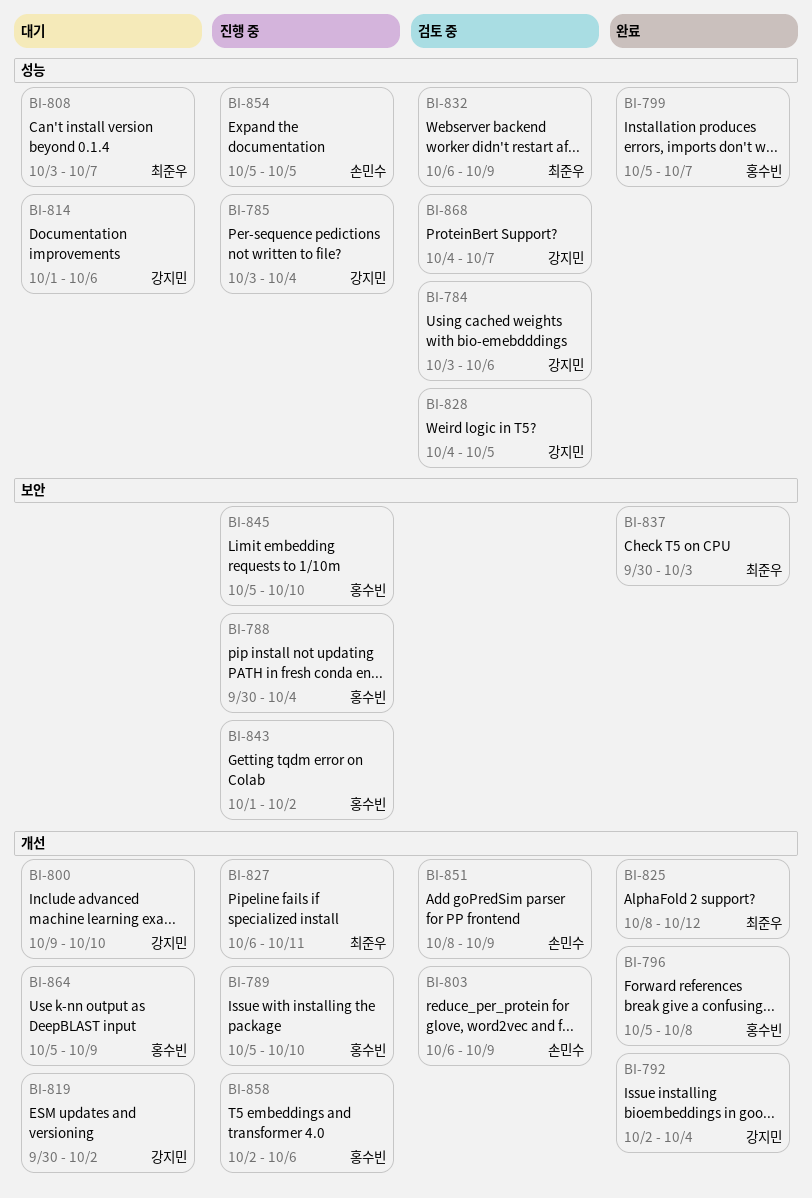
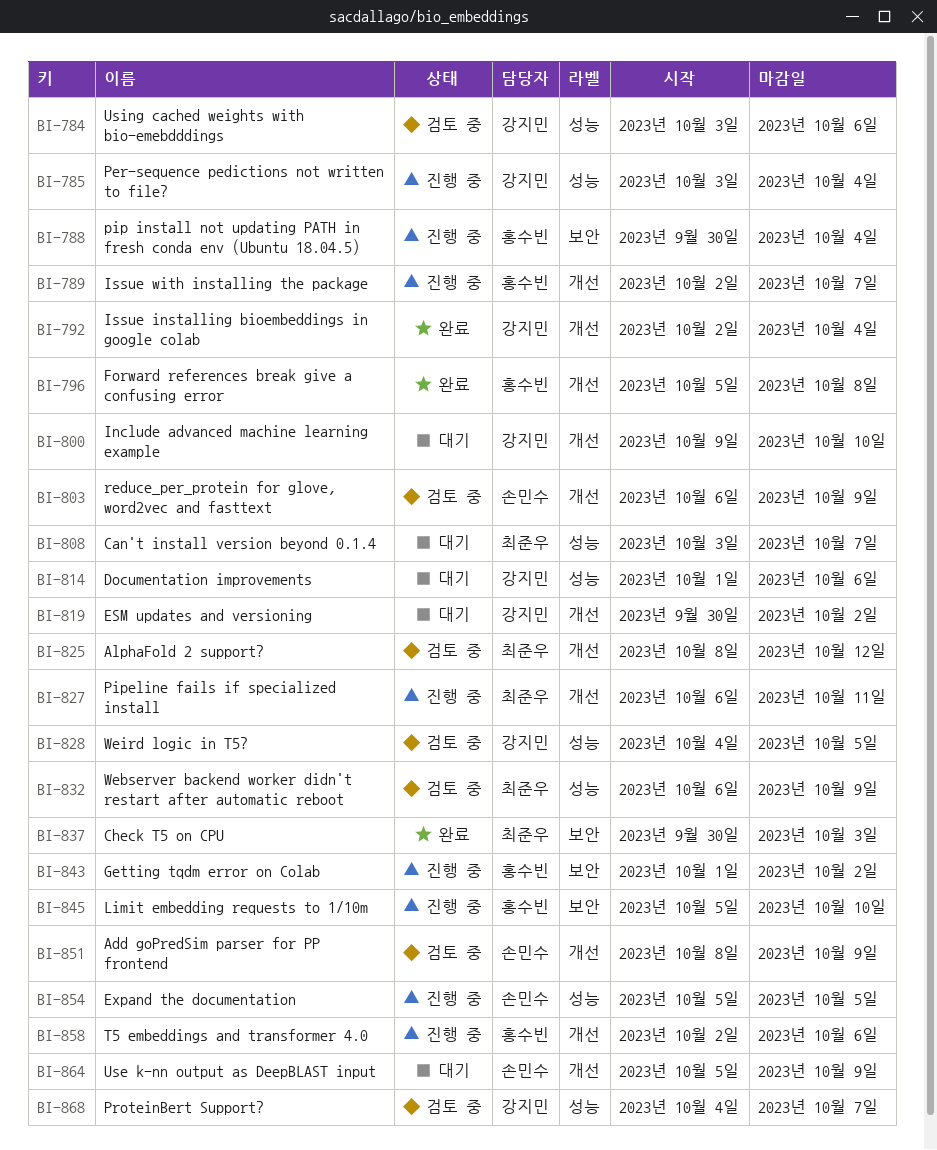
BI-789, start: Oct 5 -> Oct 2
BI-789, due: Oct 10 -> Oct 7
BI-799: present -> none
BI-825, status: 완료 -> 검토 중
BI-864, owner: 홍수빈 -> 손민수

